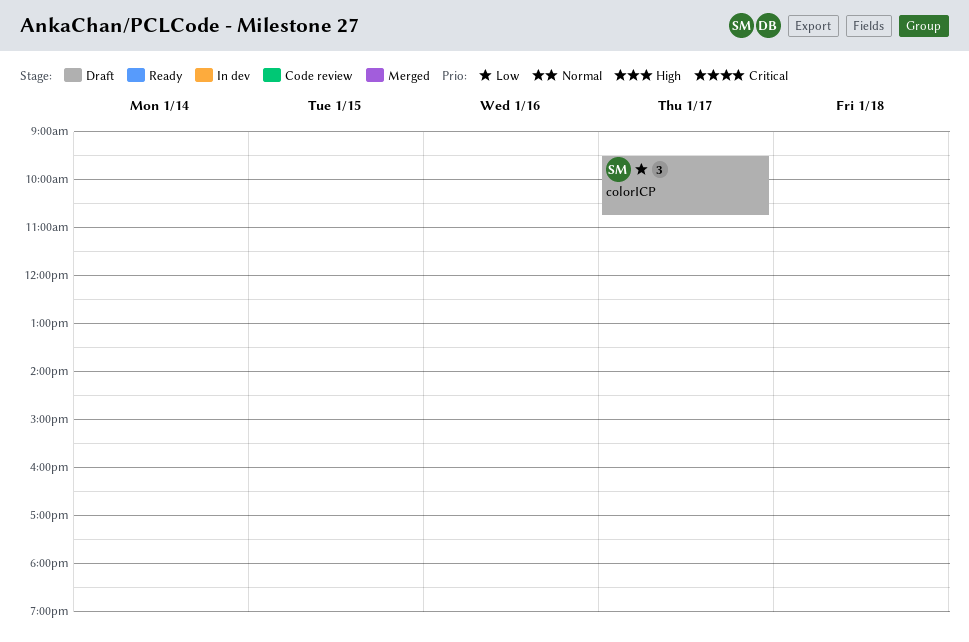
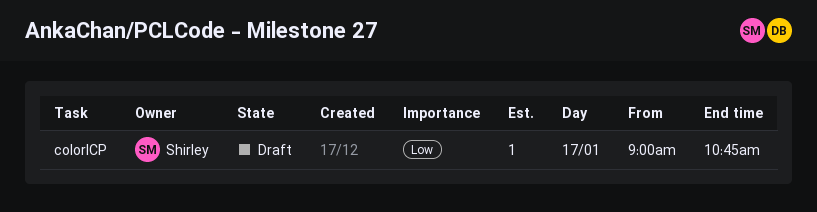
colorICP, estimate: 3 -> 1
colorICP, begins: 09:30 -> 09:00

